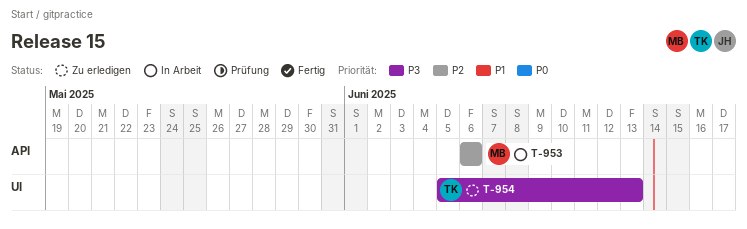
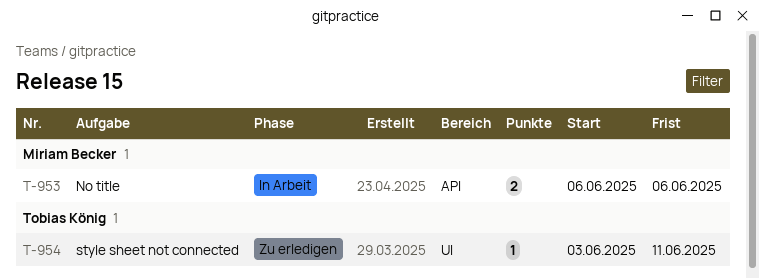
T-954, start: Jun 5 -> Jun 3
T-954, due: Jun 13 -> Jun 11

